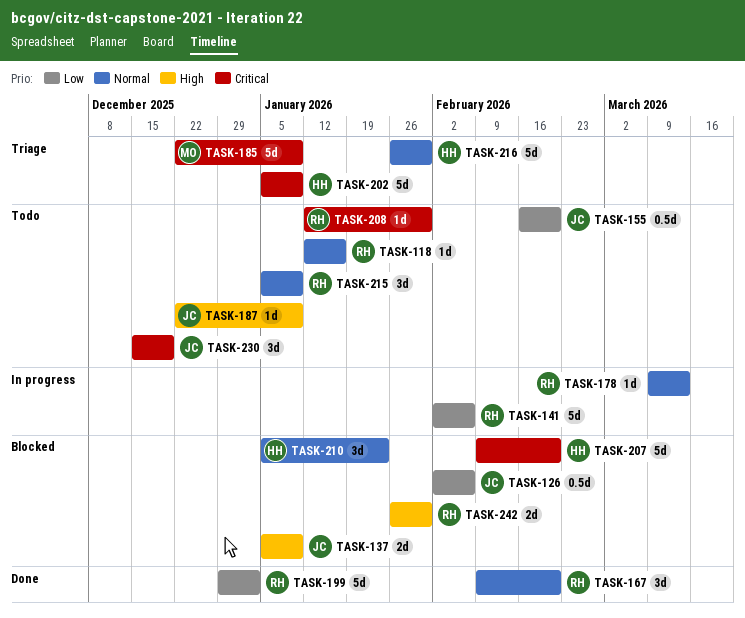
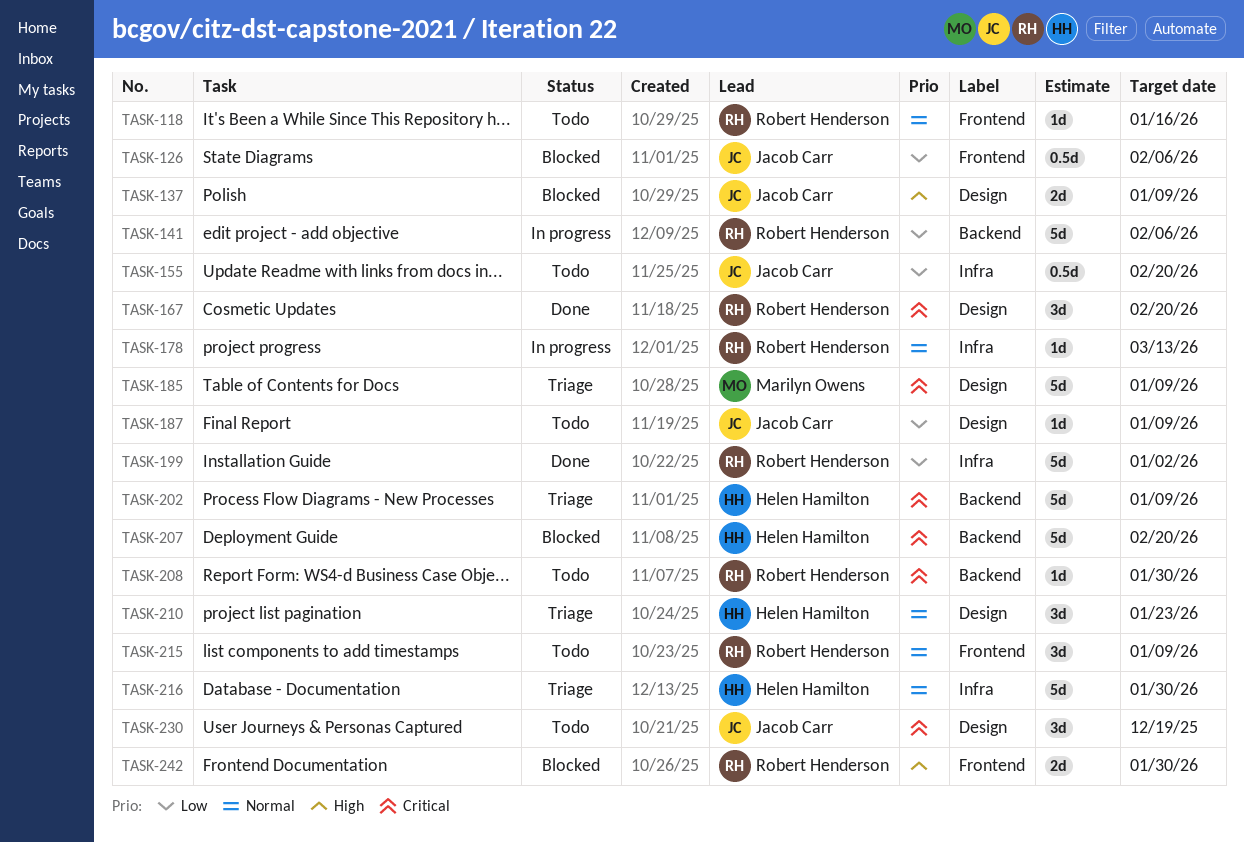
TASK-167, priority: Normal -> Critical
TASK-187, priority: High -> Low
TASK-210, status: Blocked -> Triage

